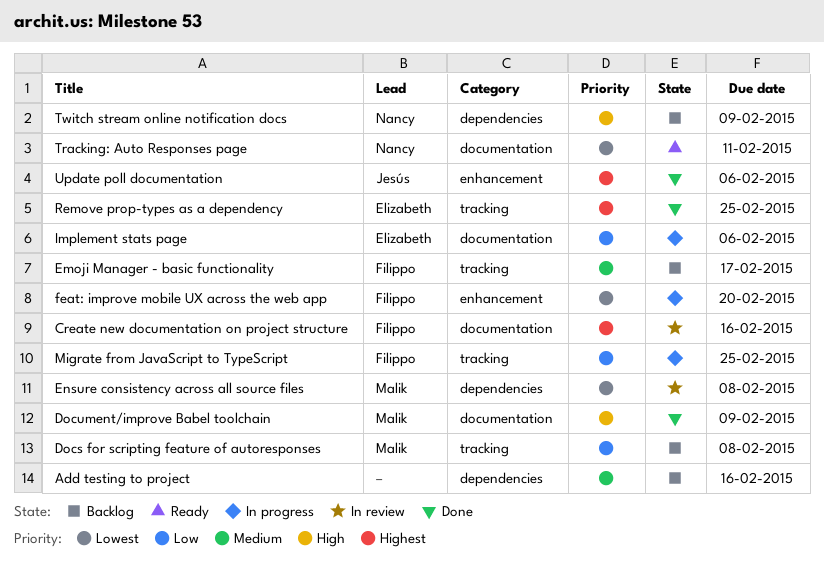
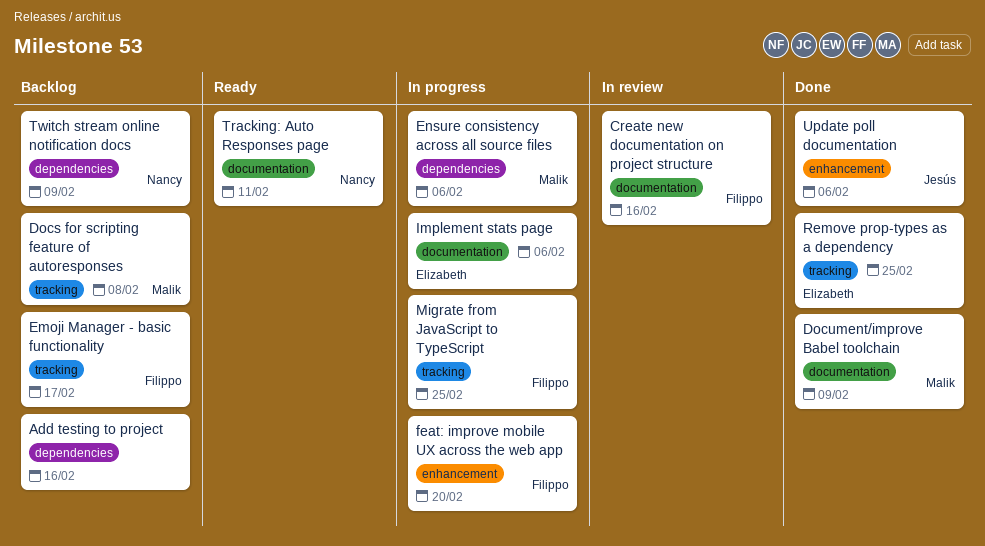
Ensure consistency across all source files, status: In review -> In progress
Ensure consistency across all source files, due: Feb 8 -> Feb 6

